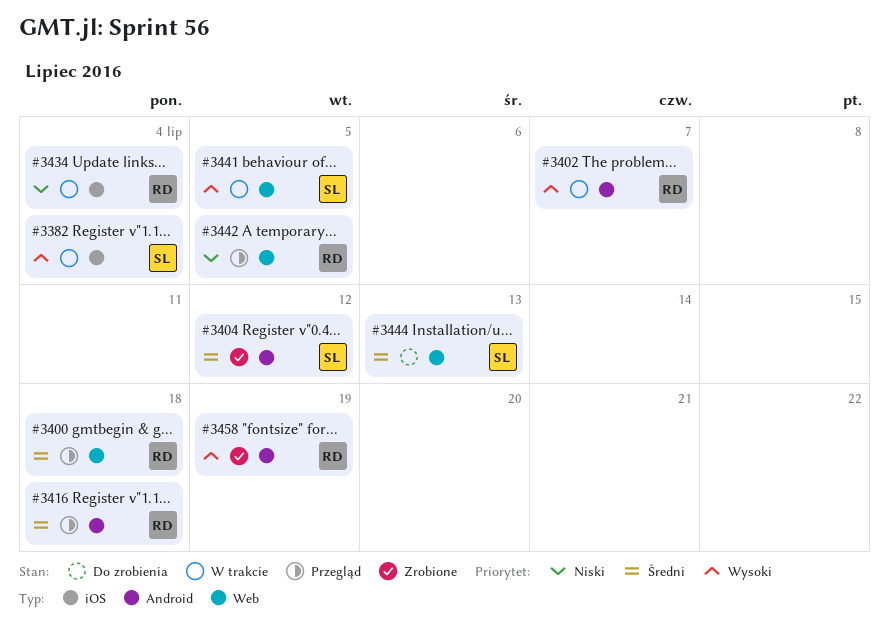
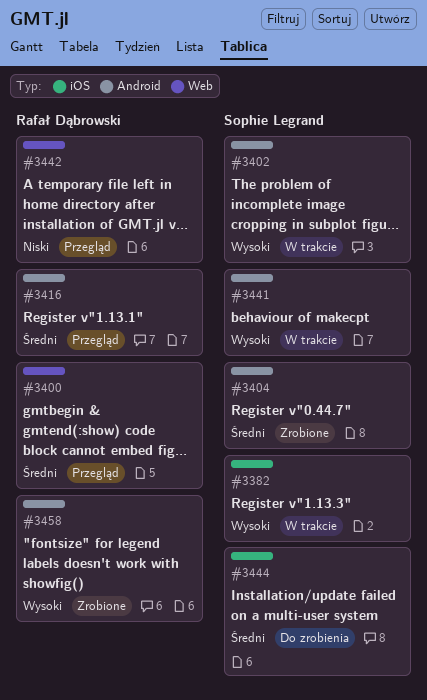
#3402, owner: Rafał Dąbrowski -> Sophie Legrand
#3434: present -> none
#3441, label: Web -> Android
#3444, label: Web -> iOS

